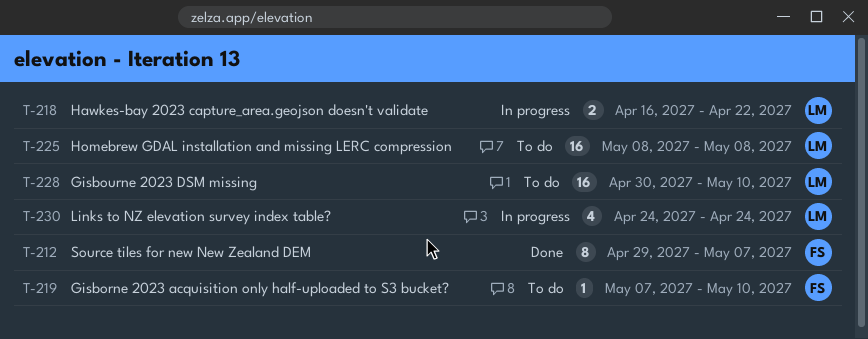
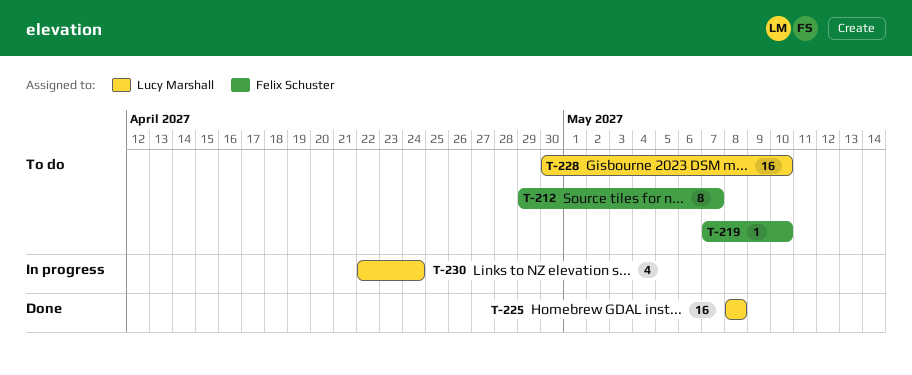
T-212, status: Done -> To do
T-218: present -> none
T-225, status: To do -> Done
T-230, start: Apr 24 -> Apr 22

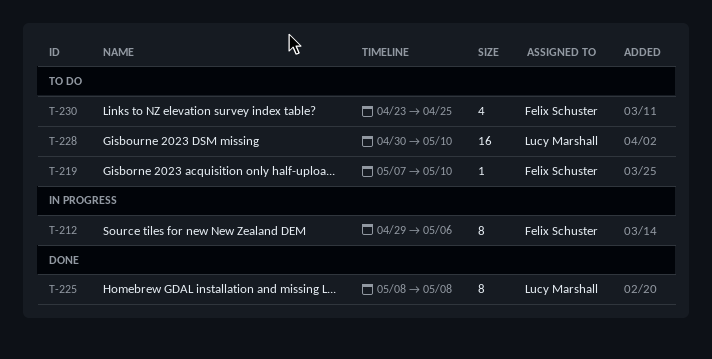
T-212, status: To do -> In progress
T-212, due: May 7 -> May 6
T-225, estimate: 16 -> 8
T-230, status: In progress -> To do
T-230, owner: Lucy Marshall -> Felix Schuster
T-230, start: Apr 22 -> Apr 23
T-230, due: Apr 24 -> Apr 25

